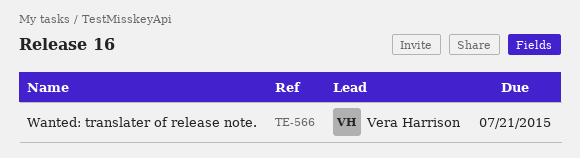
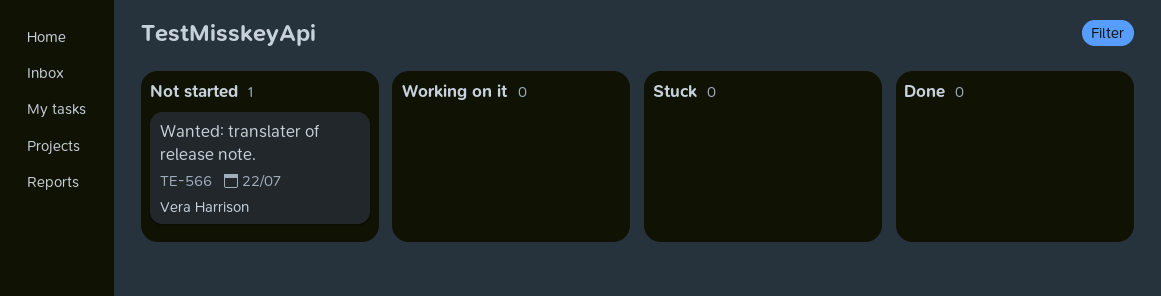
TE-566, due: Jul 21 -> Jul 22

